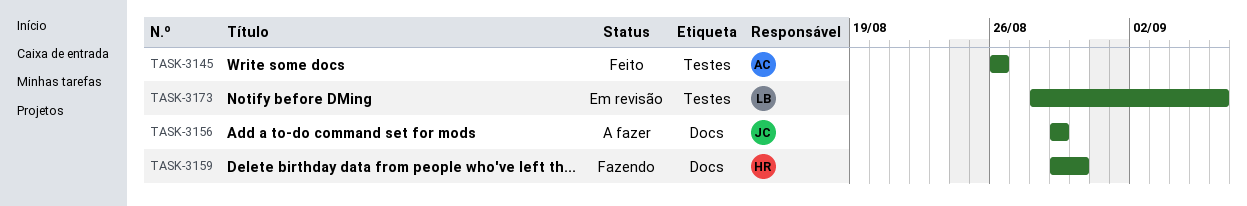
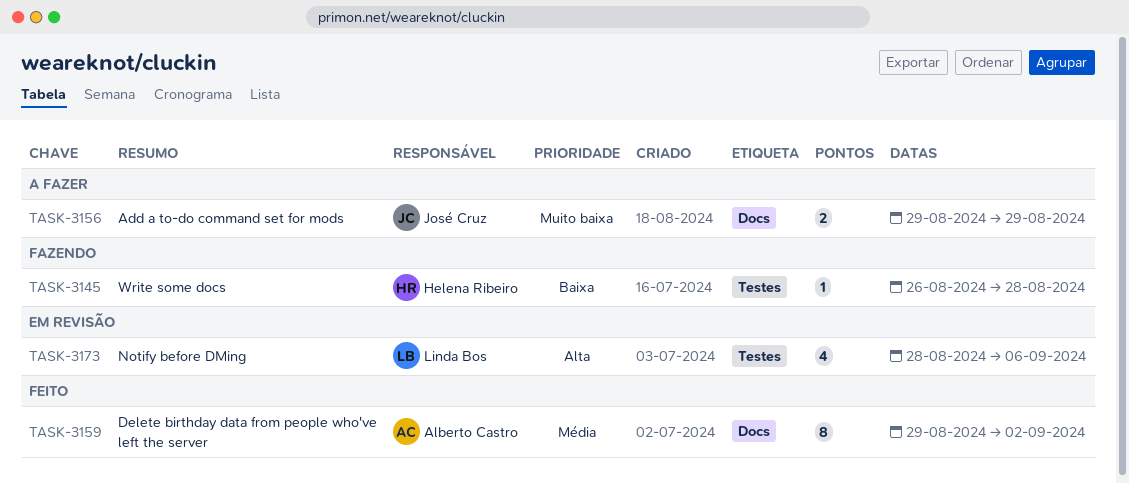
TASK-3145, status: Feito -> Fazendo
TASK-3145, owner: Alberto Castro -> Helena Ribeiro
TASK-3145, due: Aug 26 -> Aug 28
TASK-3159, status: Fazendo -> Feito
TASK-3159, owner: Helena Ribeiro -> Alberto Castro
TASK-3159, due: Aug 30 -> Sep 2

